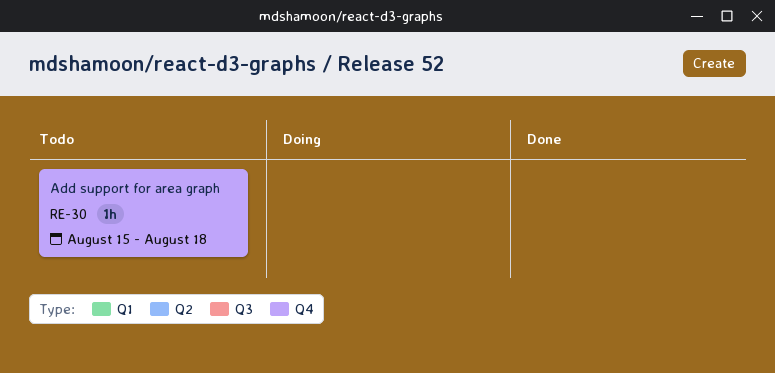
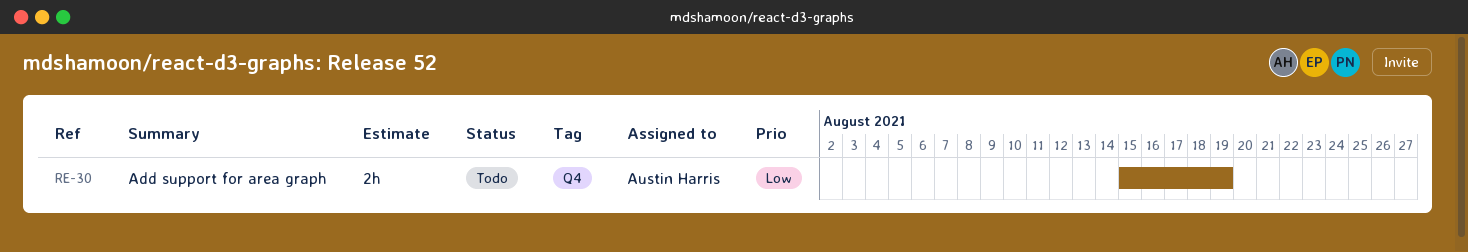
RE-30, estimate: 1h -> 2h
RE-30, due: Aug 18 -> Aug 19

